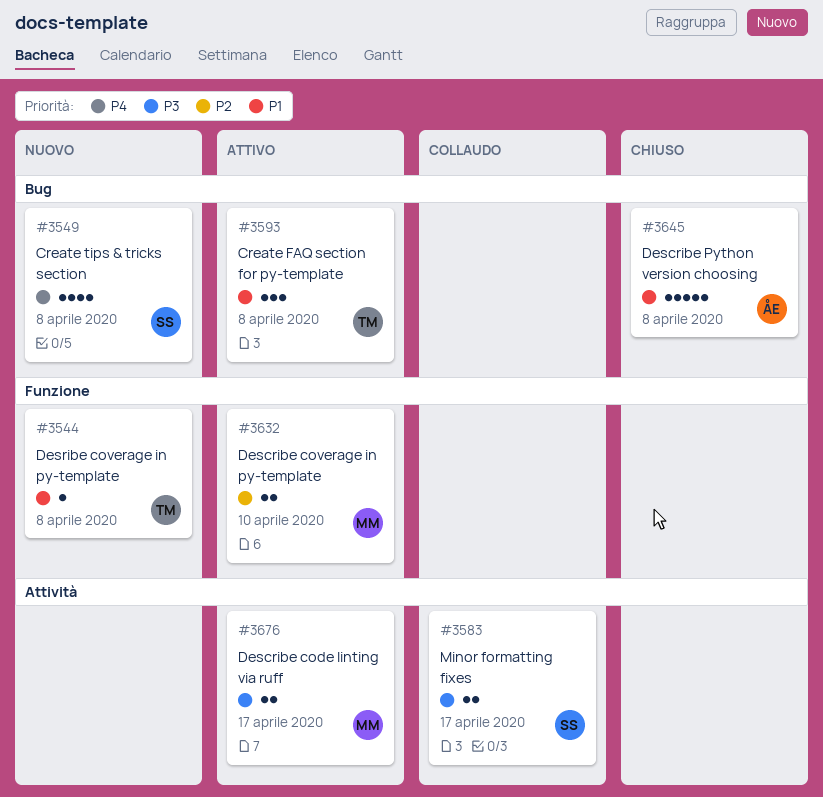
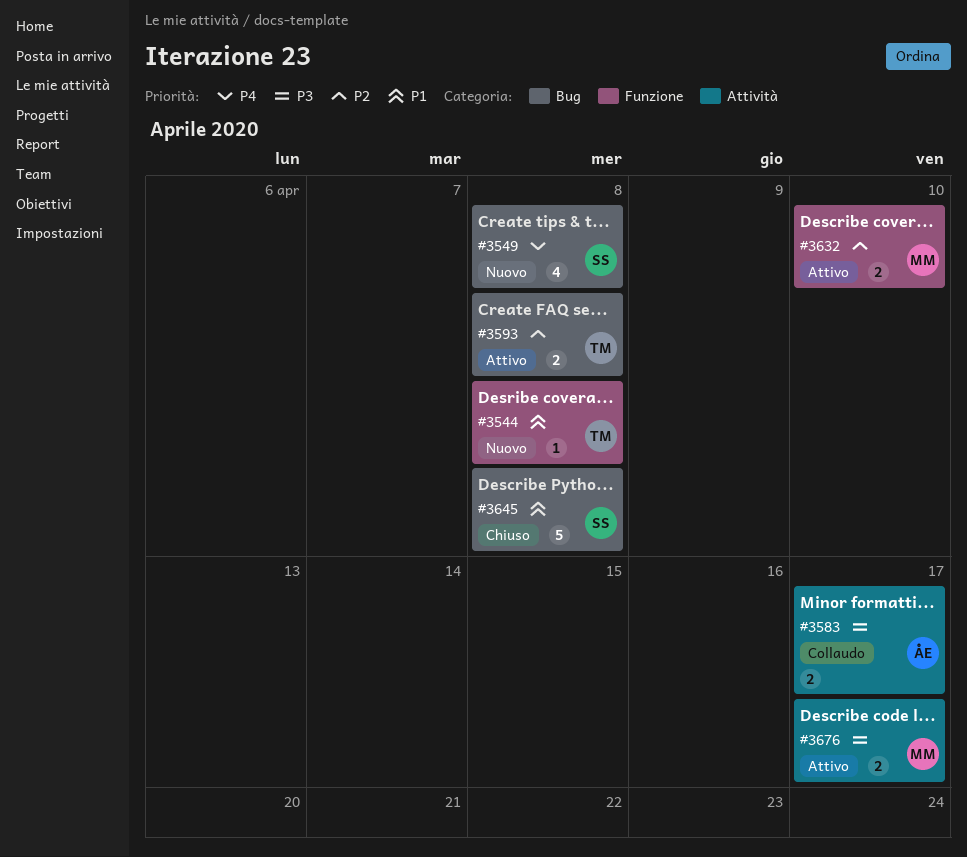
#3583, owner: SS -> ÅE
#3593, priority: P1 -> P2
#3593, estimate: 3 -> 2
#3645, owner: ÅE -> SS

